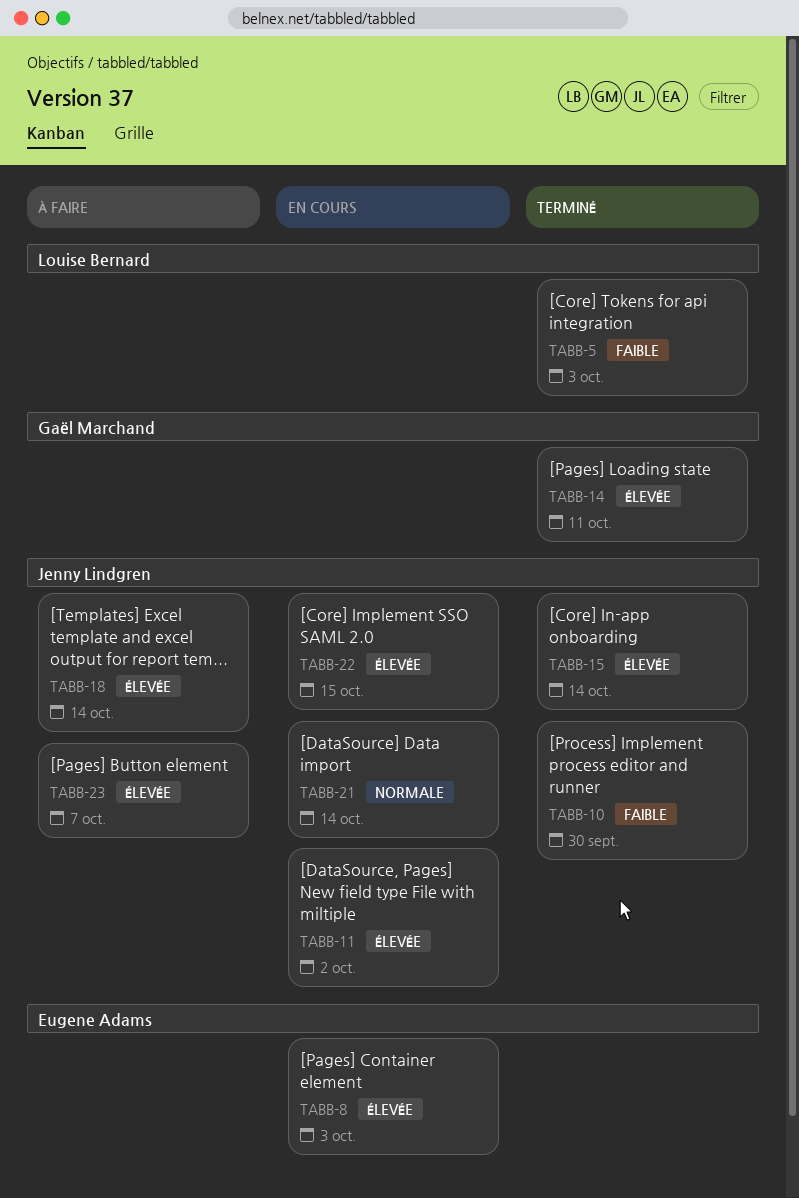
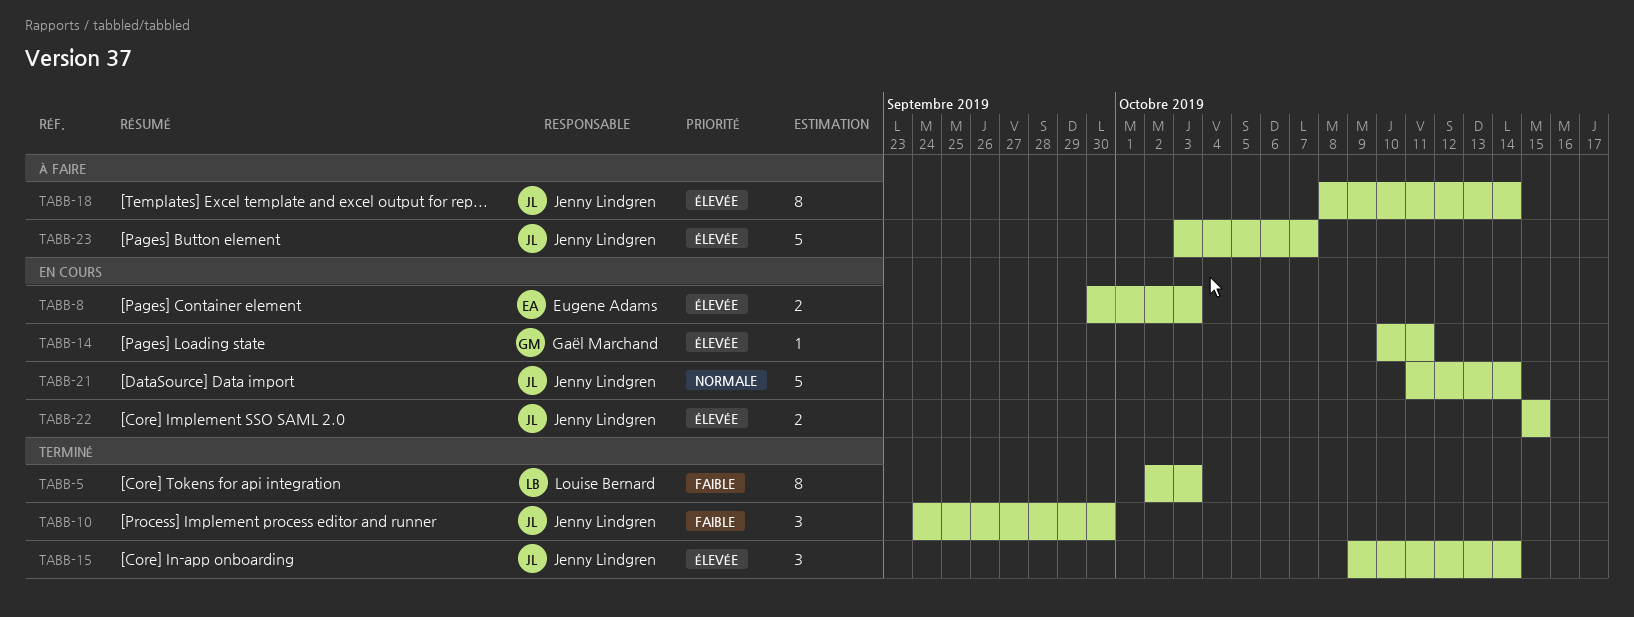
TABB-11: present -> none
TABB-14, status: Terminé -> En cours

